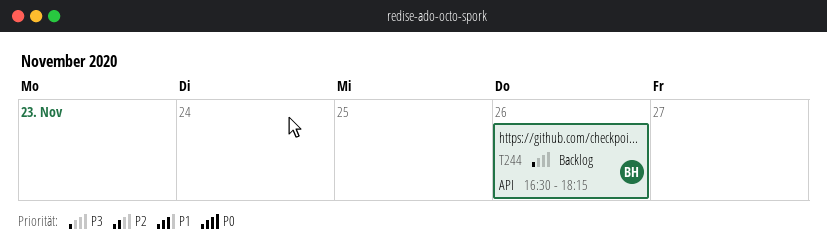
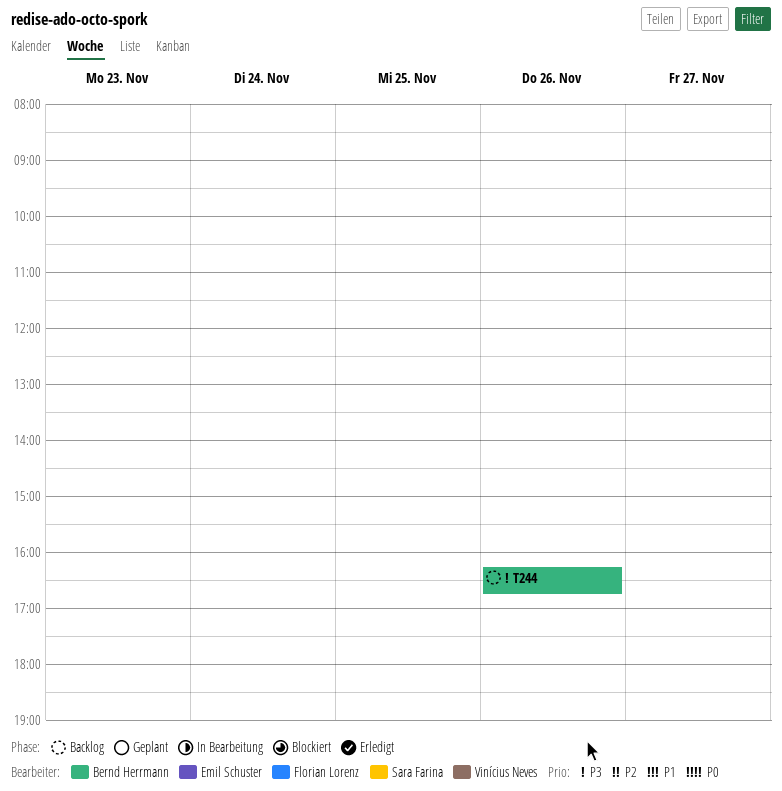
T244, begins: 16:30 -> 16:15
T244, ends: 18:15 -> 16:45

